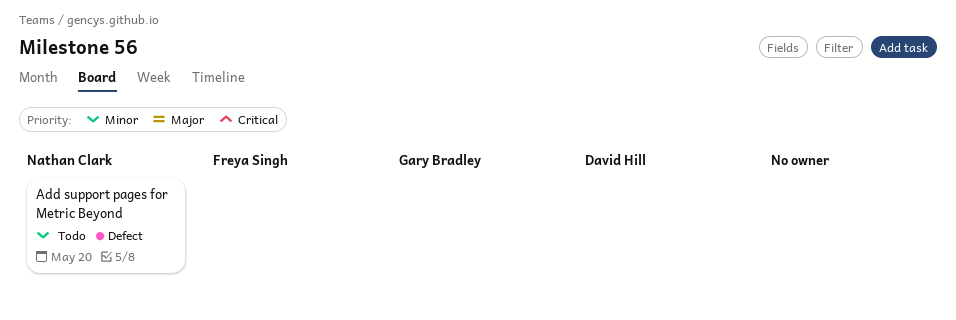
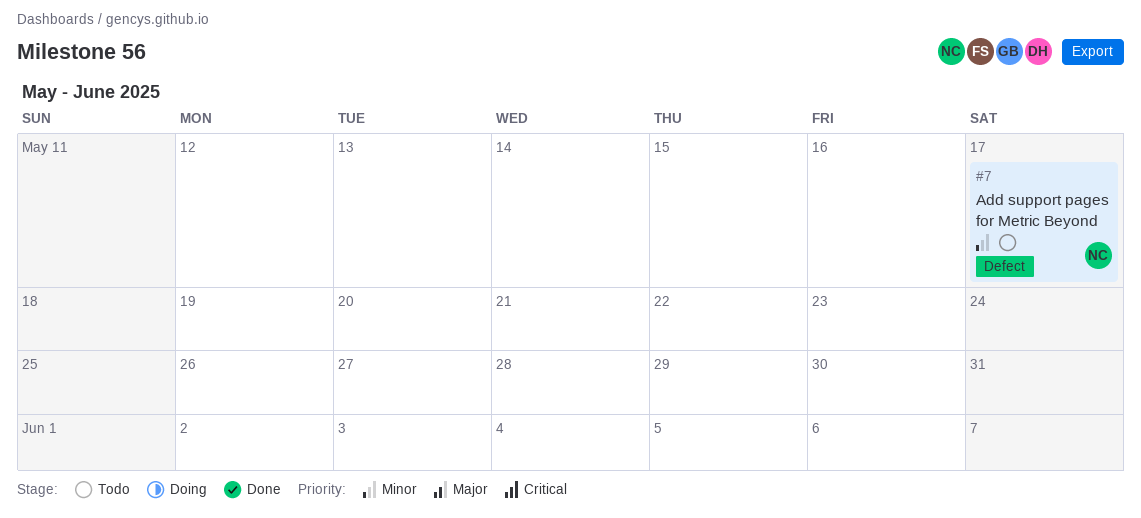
Add support pages for Metric Beyond, due: May 20 -> May 17

